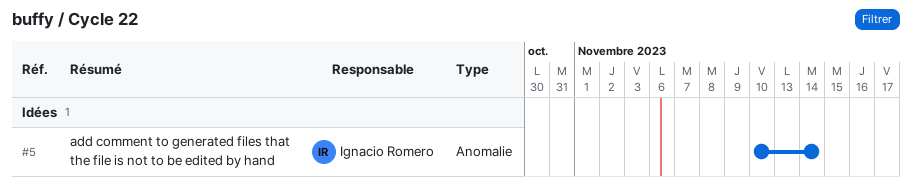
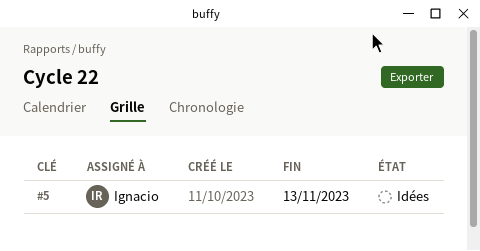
#5, due: Nov 14 -> Nov 13

